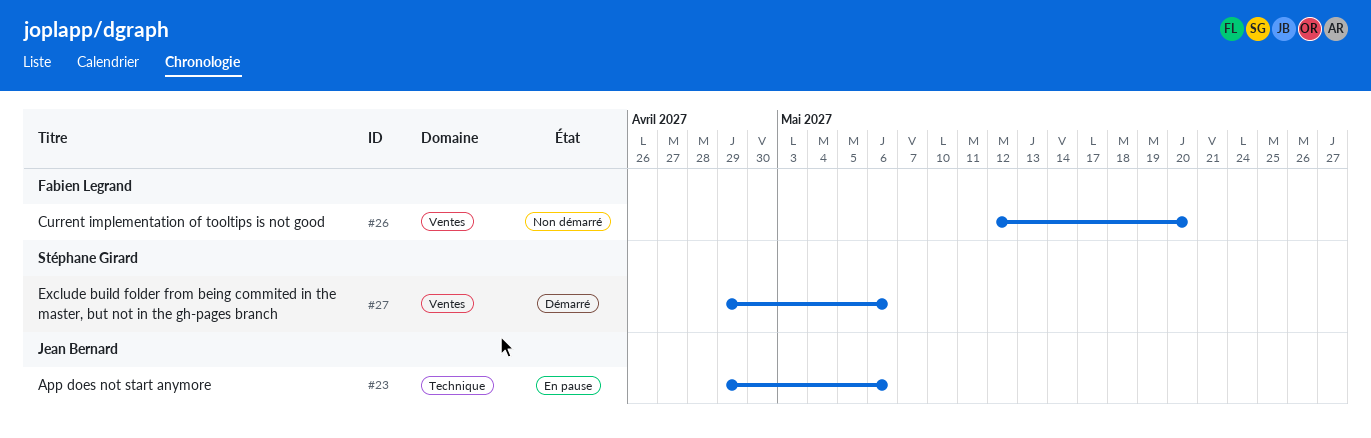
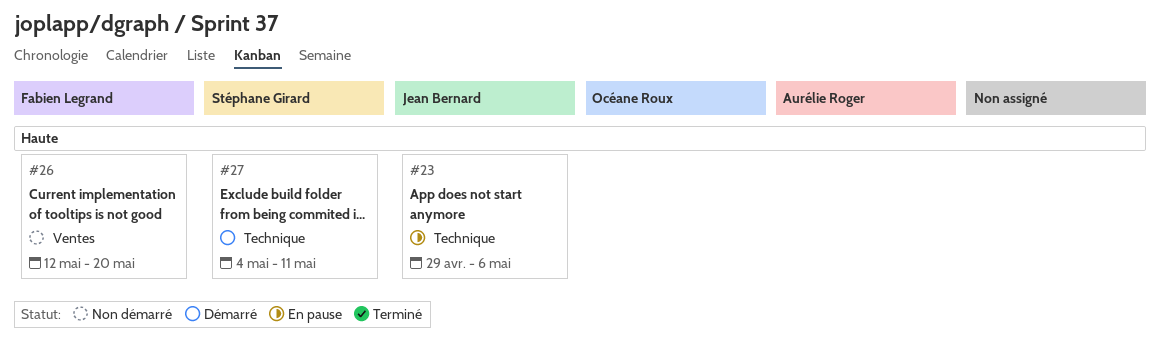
#27, label: Ventes -> Technique
#27, start: Apr 29 -> May 4
#27, due: May 6 -> May 11

